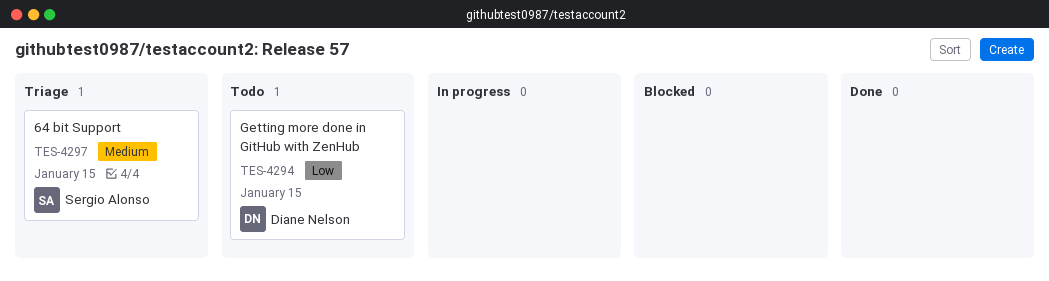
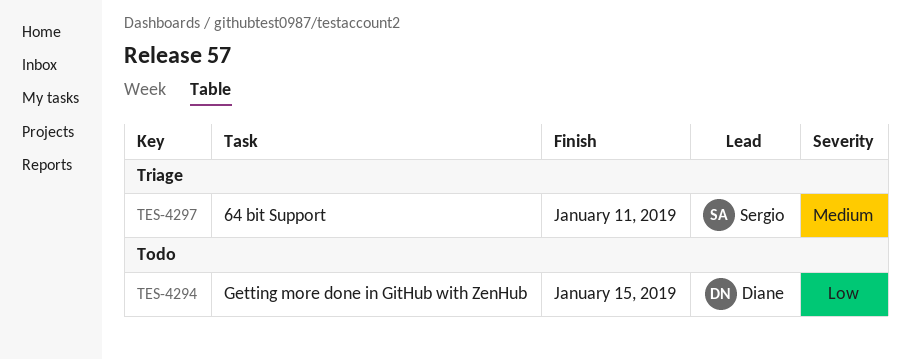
TES-4297, due: Jan 15 -> Jan 11

